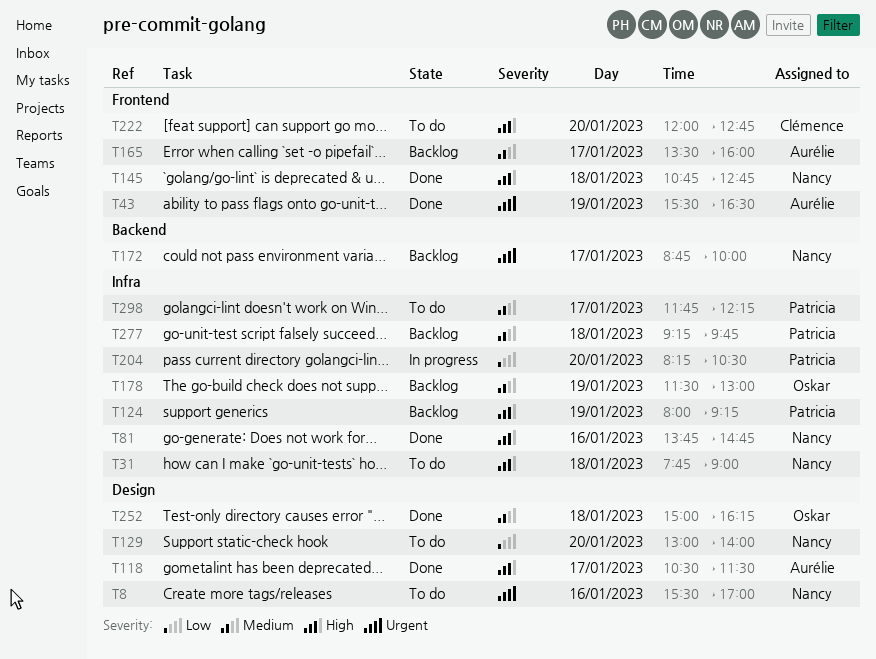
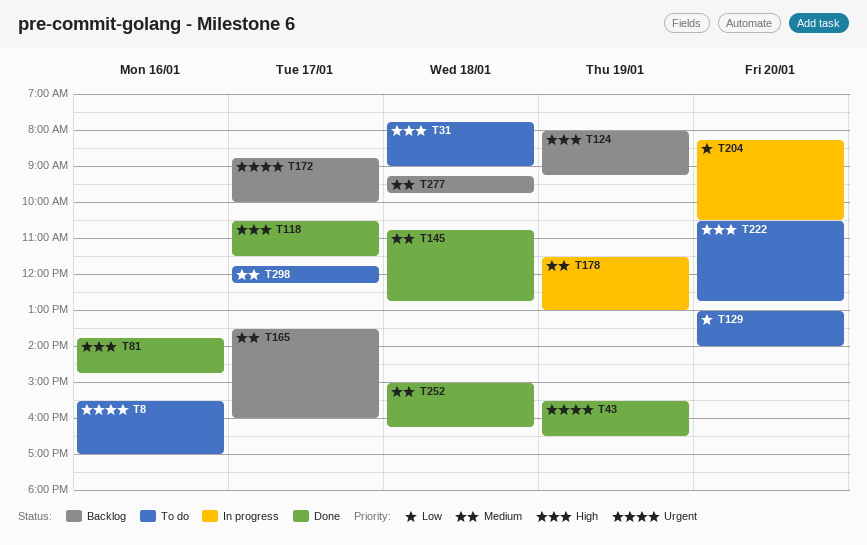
T145, priority: High -> Medium
T178, status: Backlog -> In progress
T222, begins: 12:00 -> 10:30

